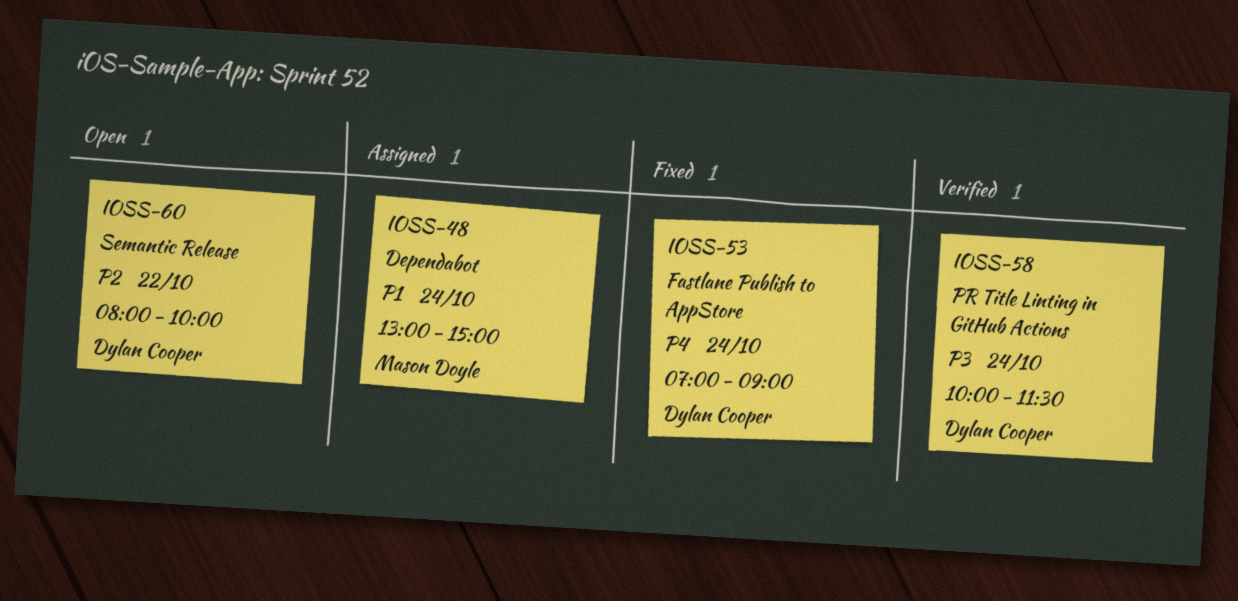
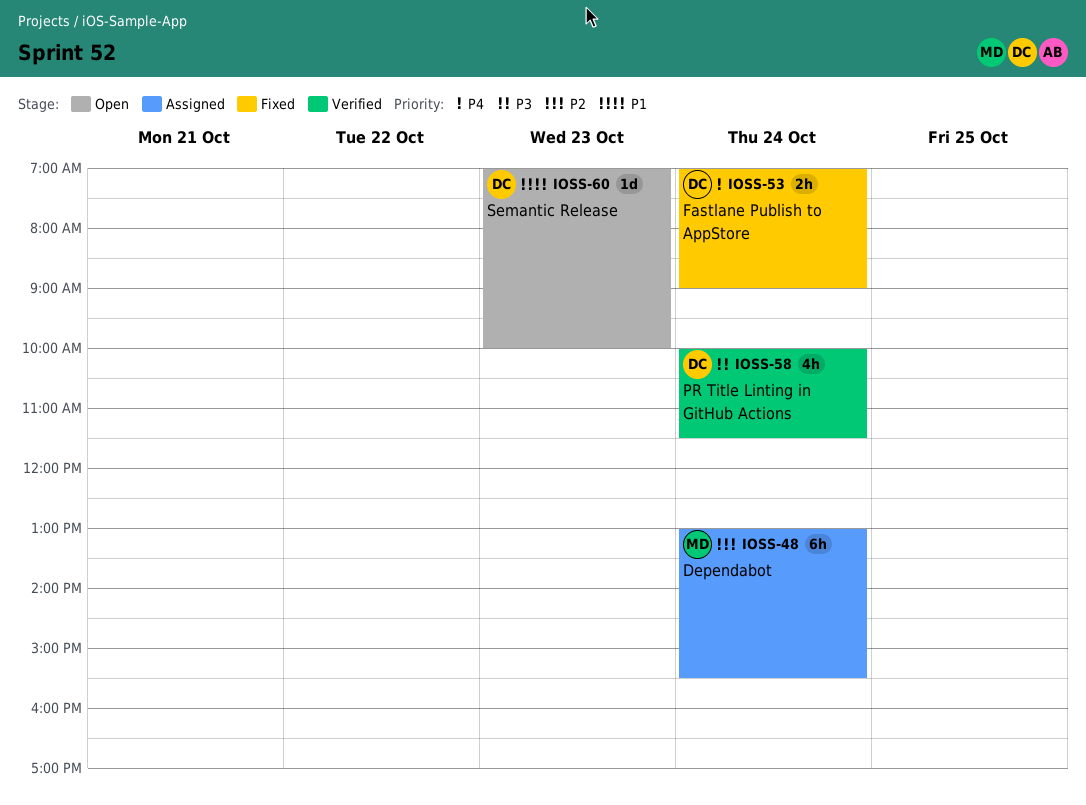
IOSS-48, priority: P1 -> P2
IOSS-48, ends: 15:00 -> 15:30
IOSS-60, priority: P2 -> P1
IOSS-60, day: Oct 22 -> Oct 23
IOSS-60, begins: 08:00 -> 07:00

